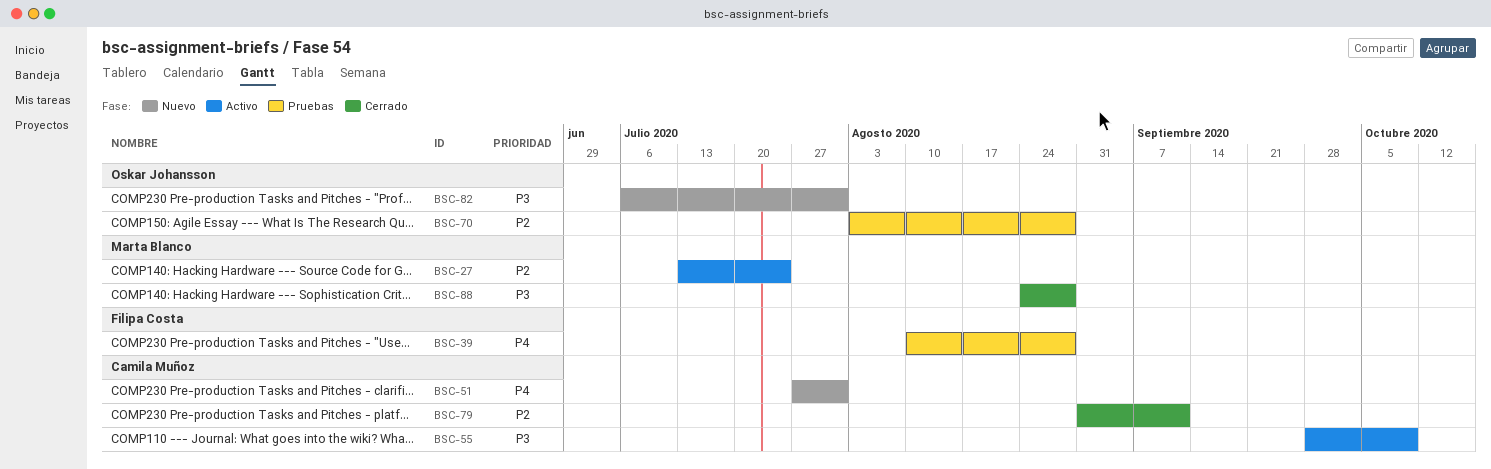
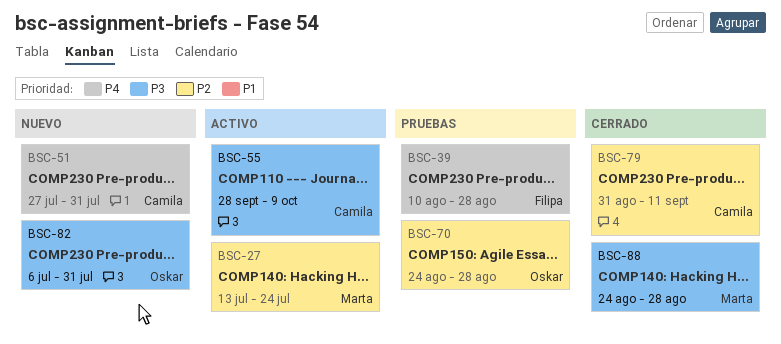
BSC-70, start: Aug 3 -> Aug 24

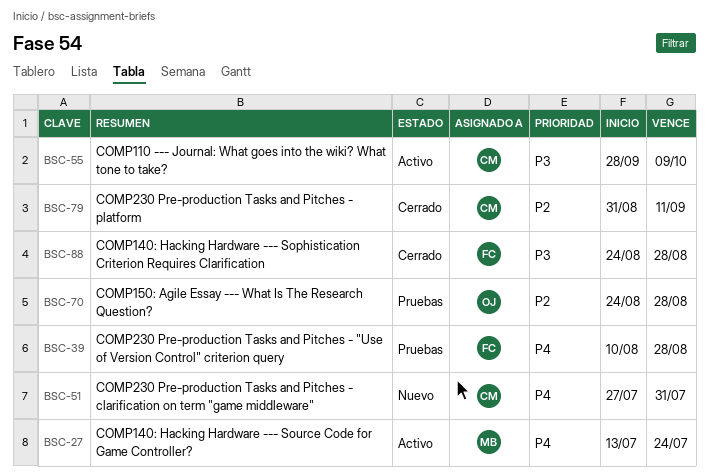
BSC-27, priority: P2 -> P4
BSC-82: present -> none
BSC-88, owner: Marta -> Filipa

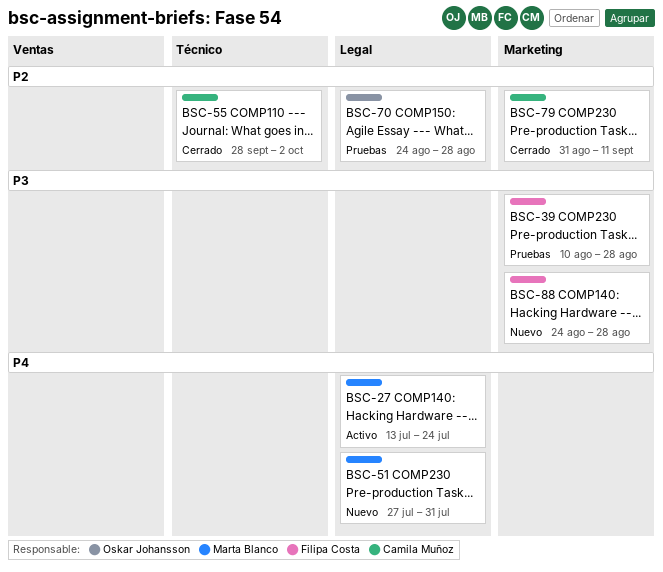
BSC-39, priority: P4 -> P3
BSC-51, owner: Camila Muñoz -> Marta Blanco
BSC-55, status: Activo -> Cerrado
BSC-55, priority: P3 -> P2
BSC-55, due: Oct 9 -> Oct 2
BSC-88, status: Cerrado -> Nuevo

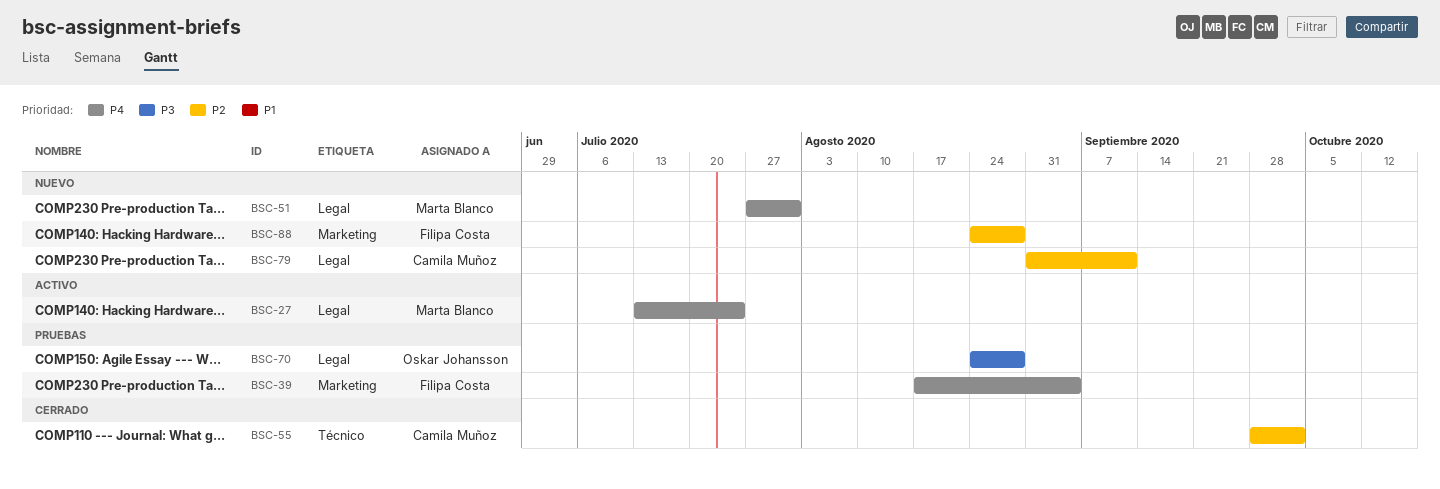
BSC-39, priority: P3 -> P4
BSC-39, start: Aug 10 -> Aug 17
BSC-39, due: Aug 28 -> Sep 4
BSC-70, priority: P2 -> P3
BSC-79, status: Cerrado -> Nuevo
BSC-79, label: Marketing -> Legal
BSC-88, priority: P3 -> P2

